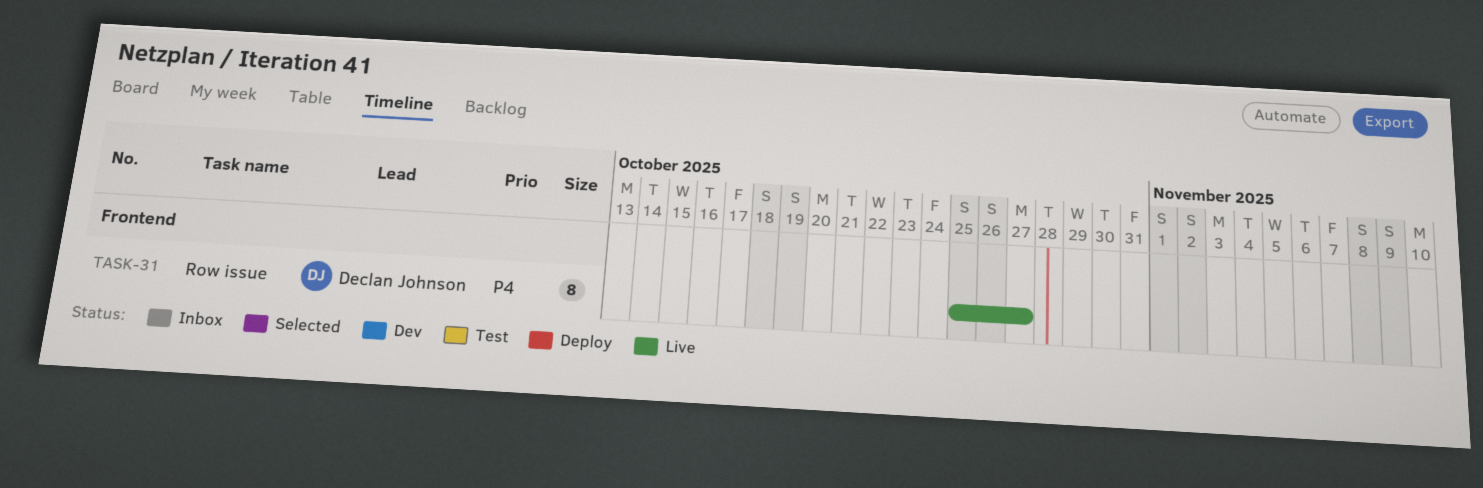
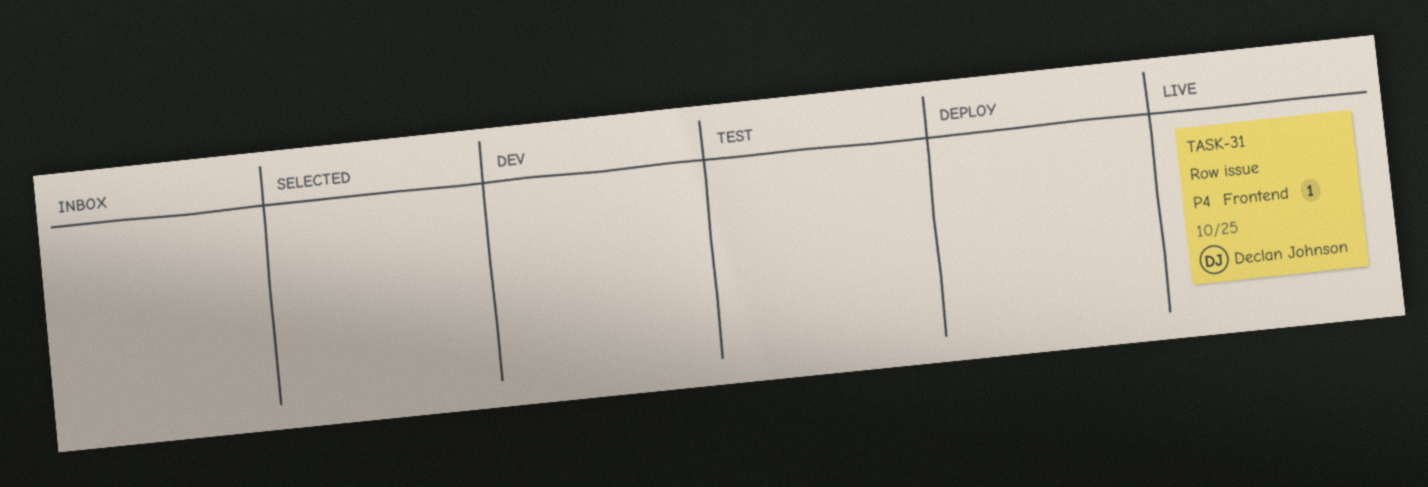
TASK-31, estimate: 8 -> 1
TASK-31, due: Oct 27 -> Oct 25

